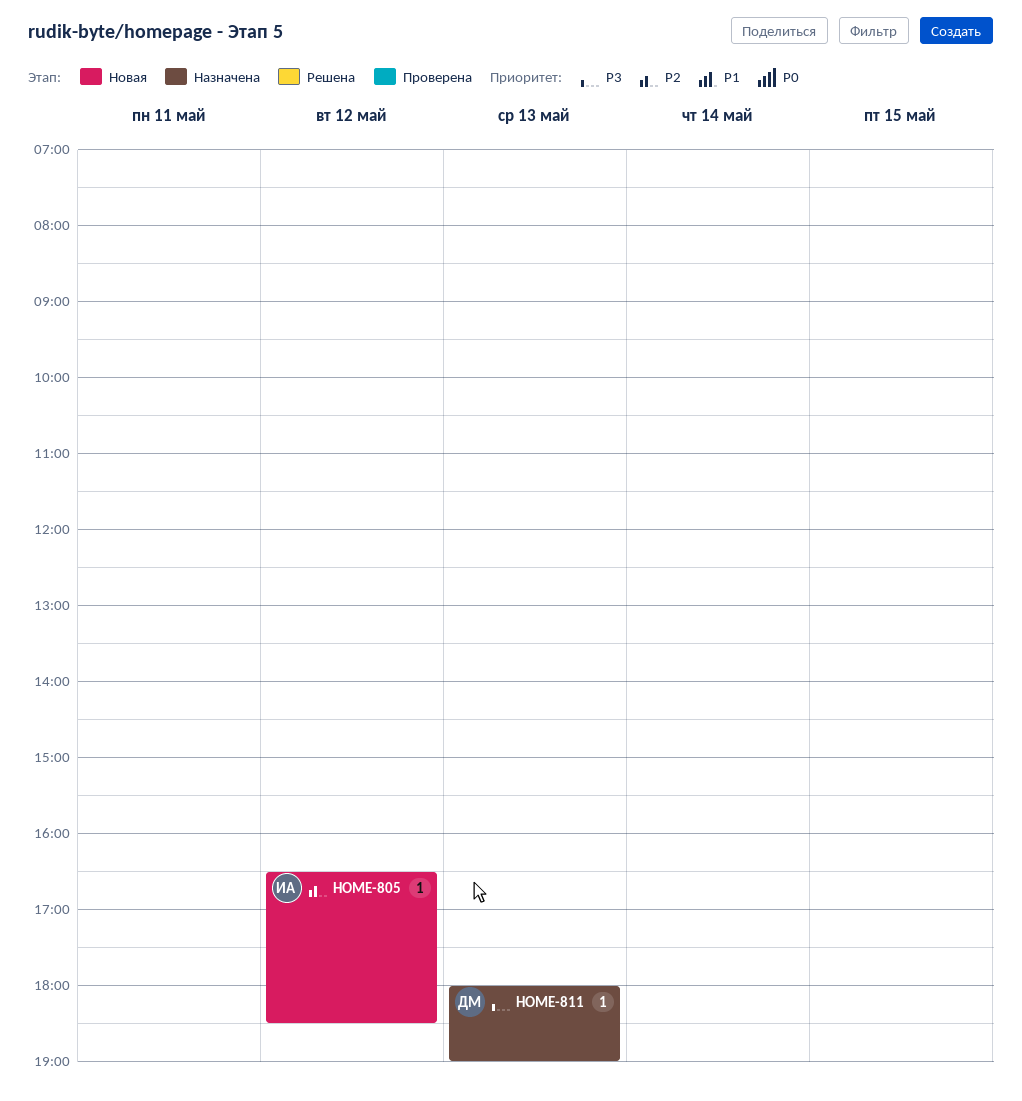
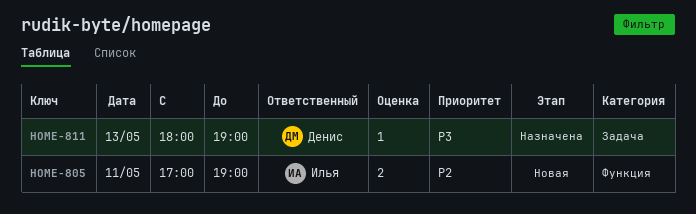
HOME-805, estimate: 1 -> 2
HOME-805, day: May 12 -> May 11
HOME-805, begins: 16:30 -> 17:00
HOME-805, ends: 18:30 -> 19:00

